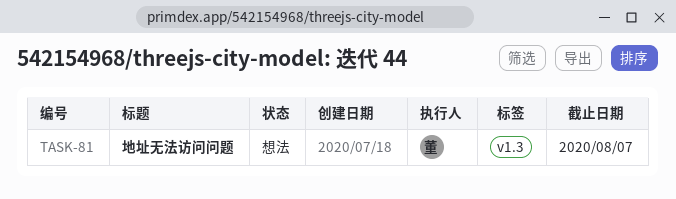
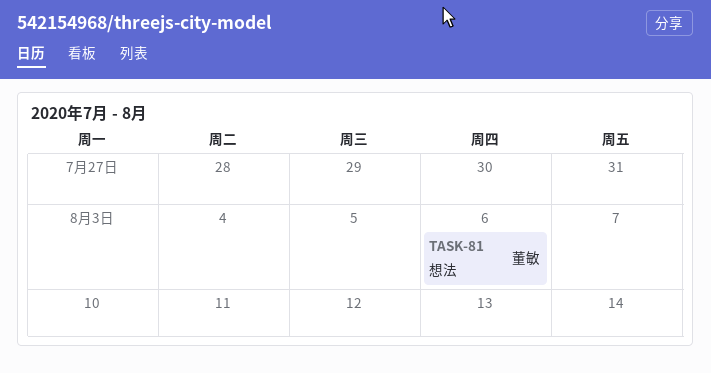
TASK-81, due: Aug 7 -> Aug 6

